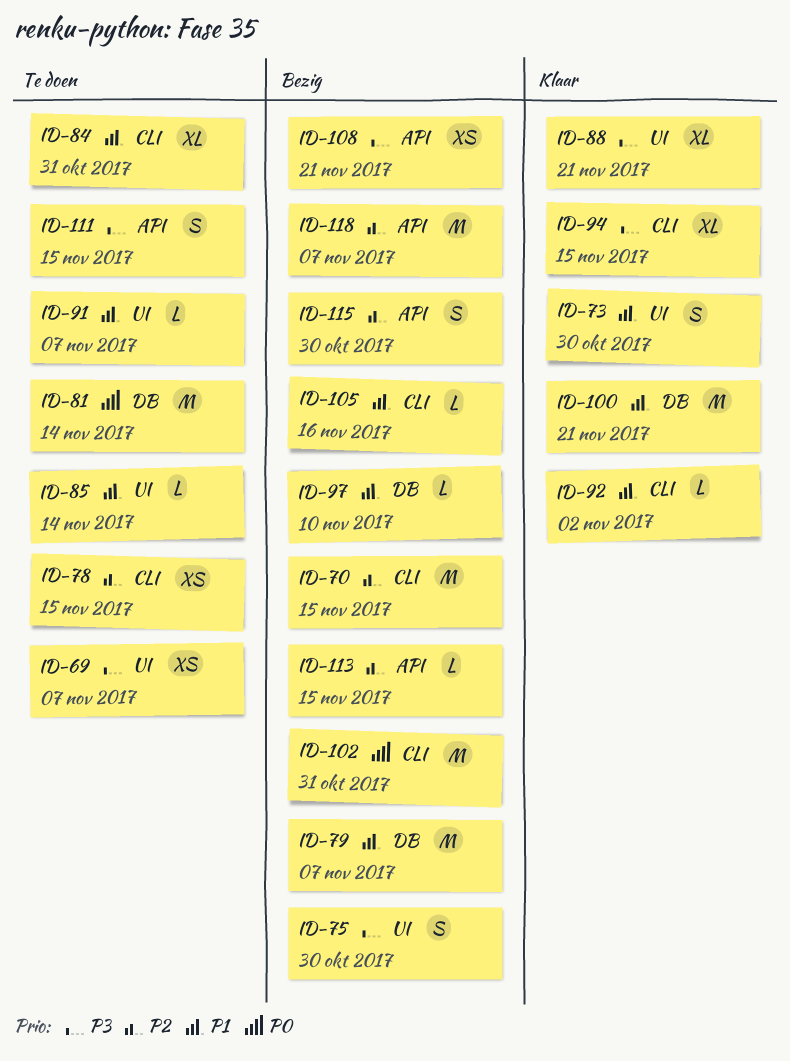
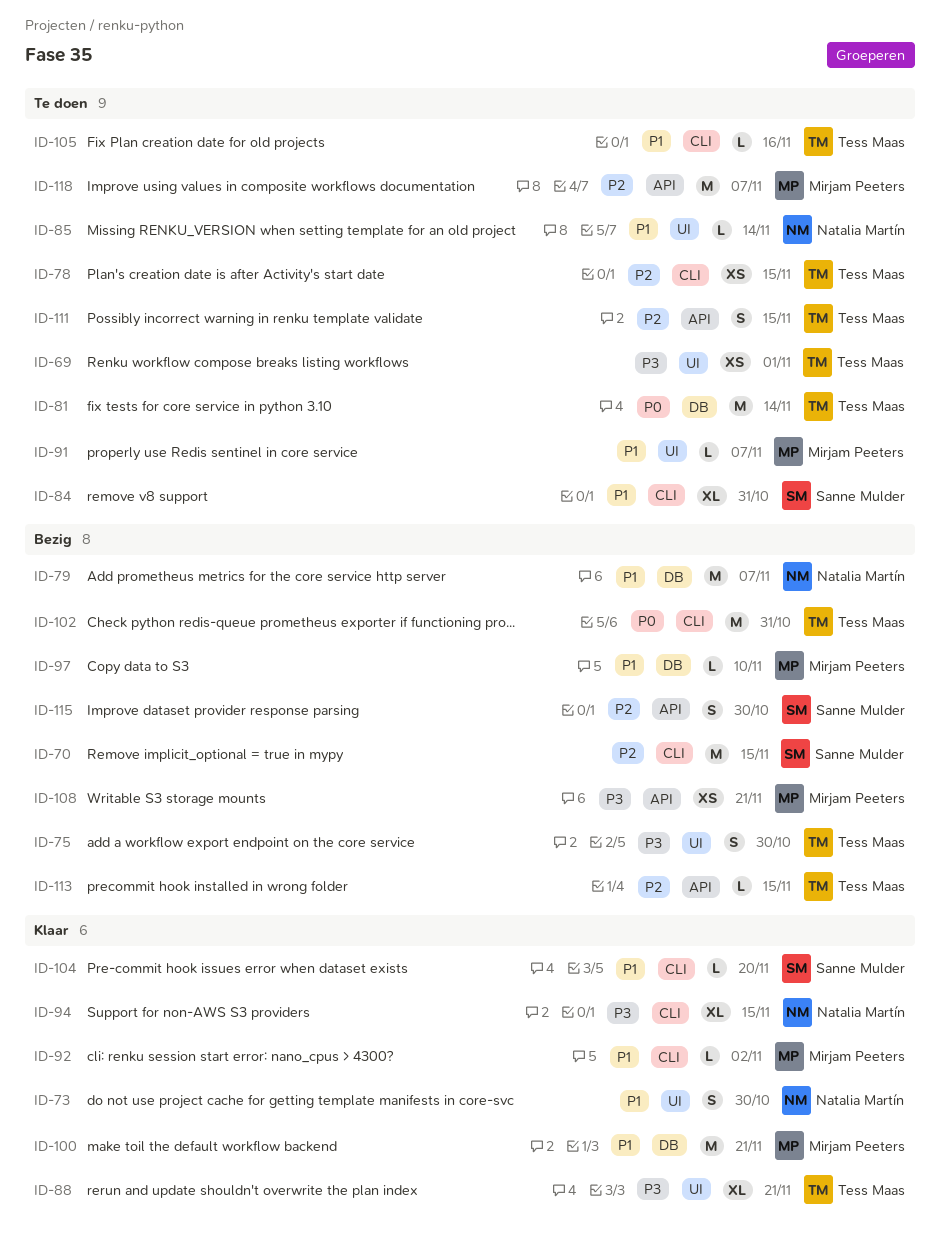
ID-69, due: Nov 7 -> Nov 1
ID-104: none -> present
ID-105, status: Bezig -> Te doen
ID-111, priority: P3 -> P2
ID-118, status: Bezig -> Te doen

